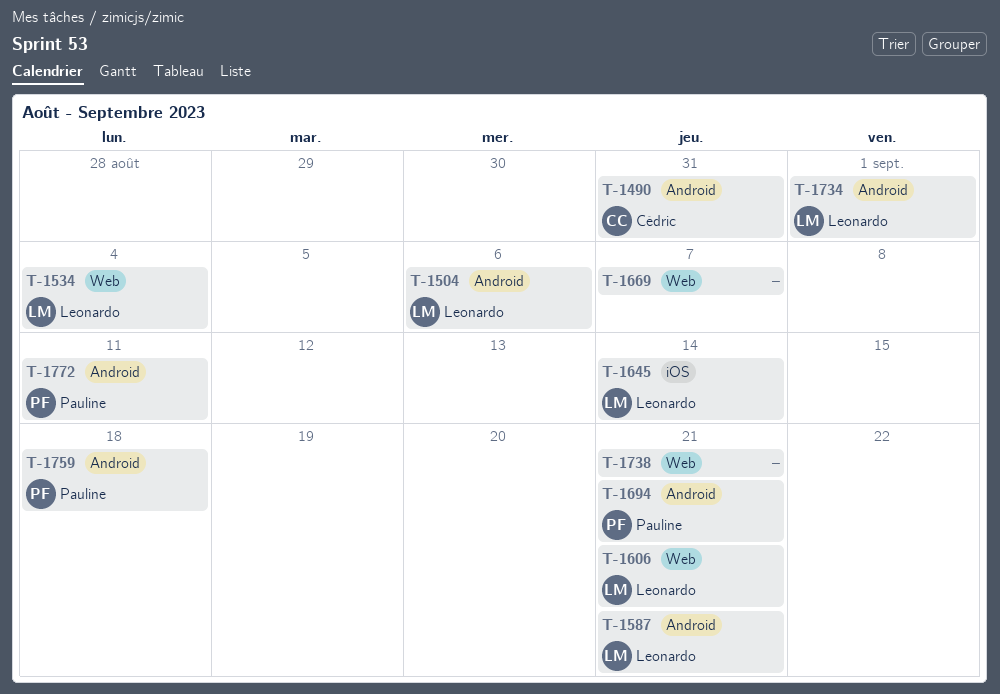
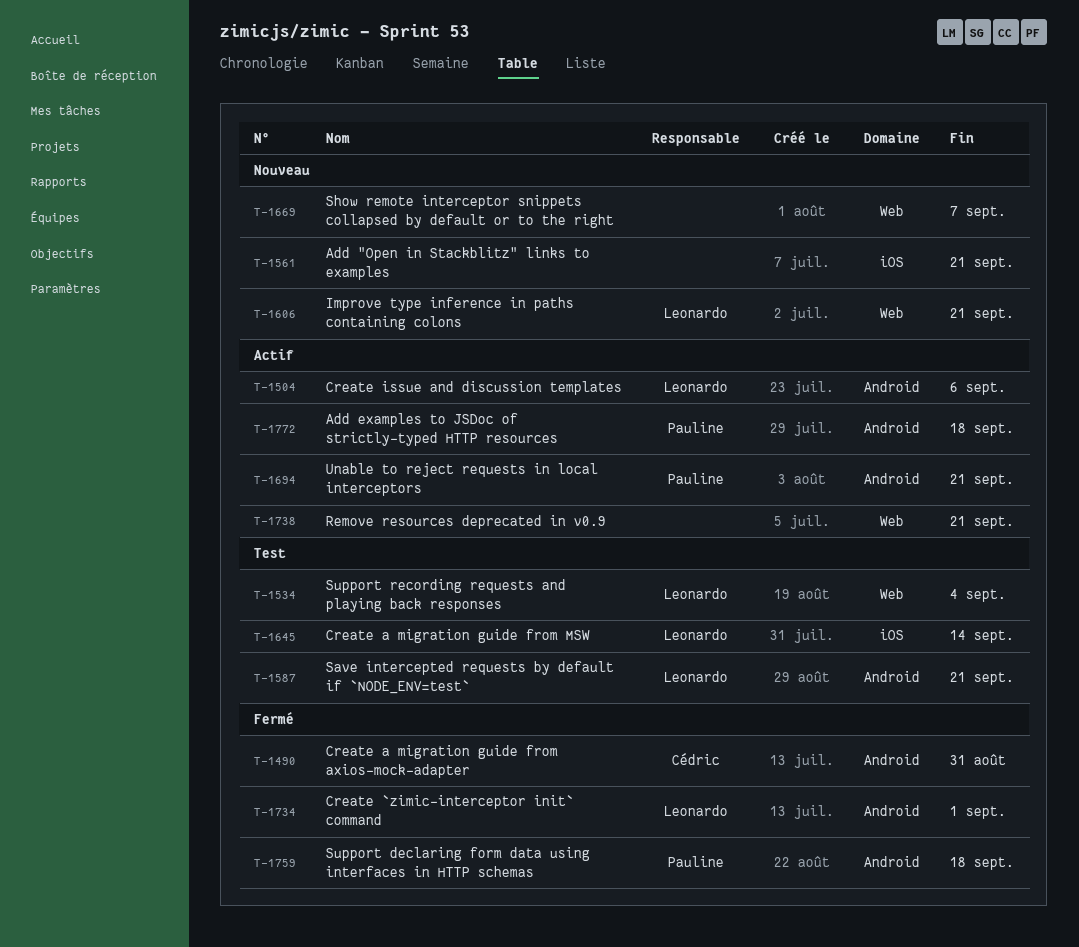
T-1561: none -> present
T-1772, due: Sep 11 -> Sep 18

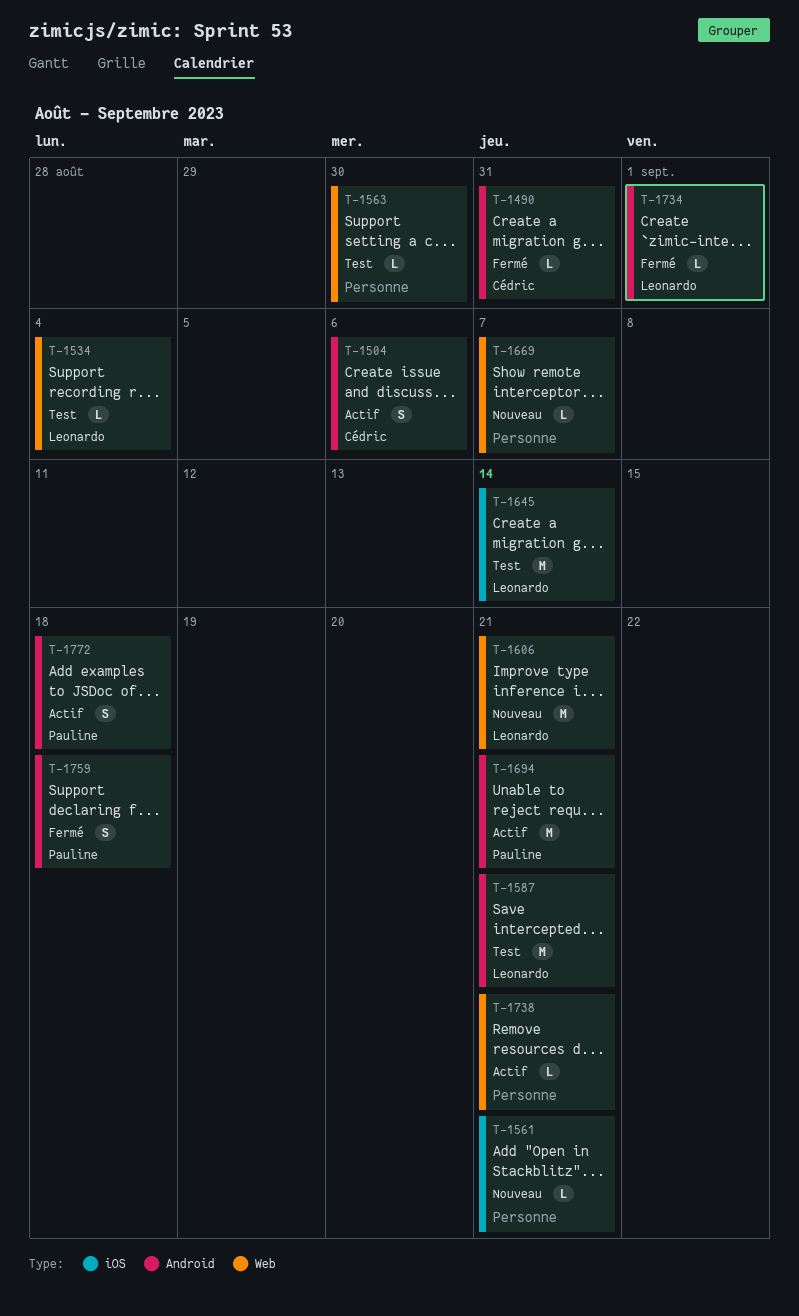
T-1504, owner: Leonardo -> Cédric
T-1563: none -> present

